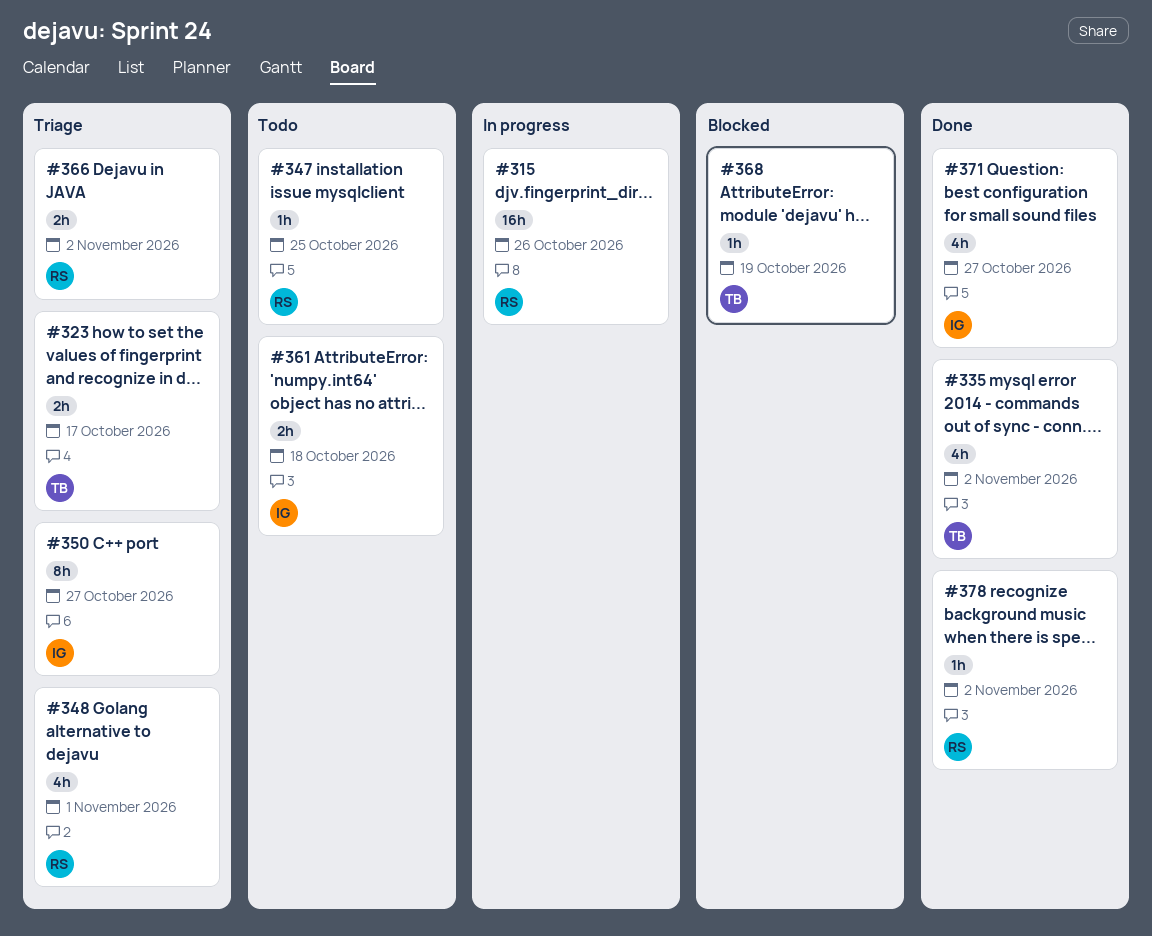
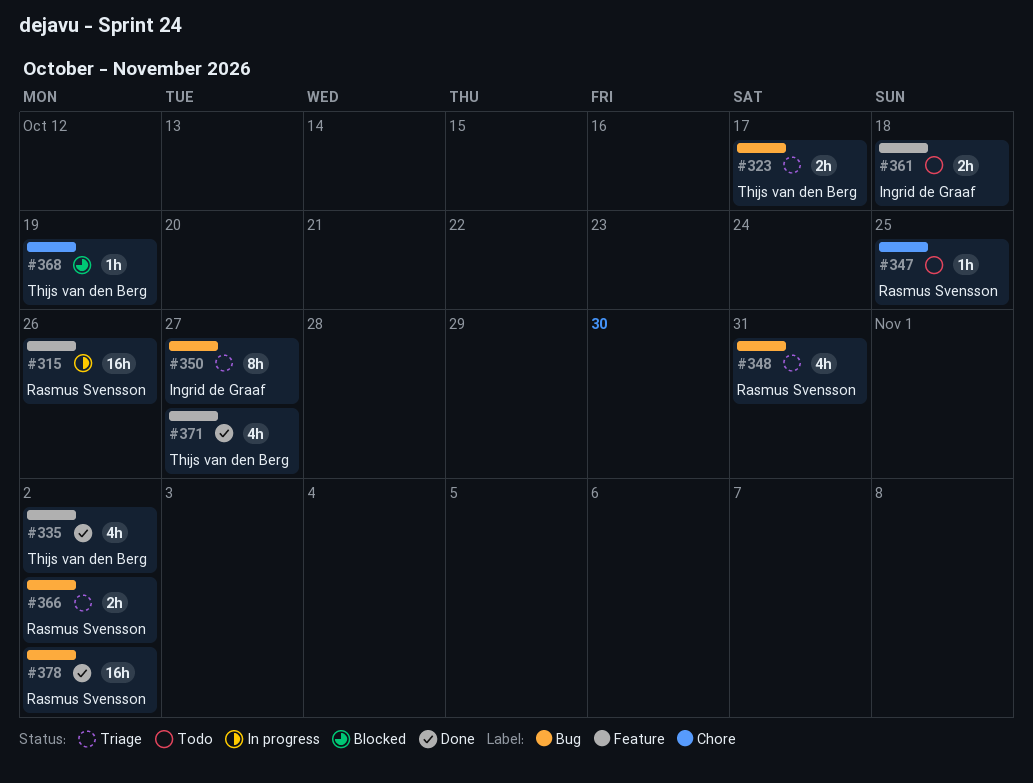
#348, due: Nov 1 -> Oct 31
#371, owner: Ingrid de Graaf -> Thijs van den Berg
#378, estimate: 1h -> 16h

